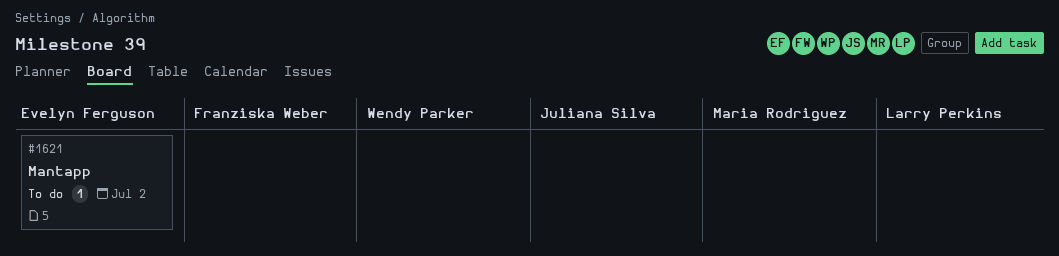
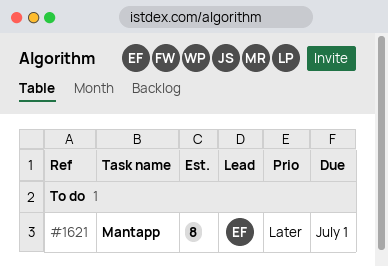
#1621, estimate: 1 -> 8
#1621, due: Jul 2 -> Jul 1

